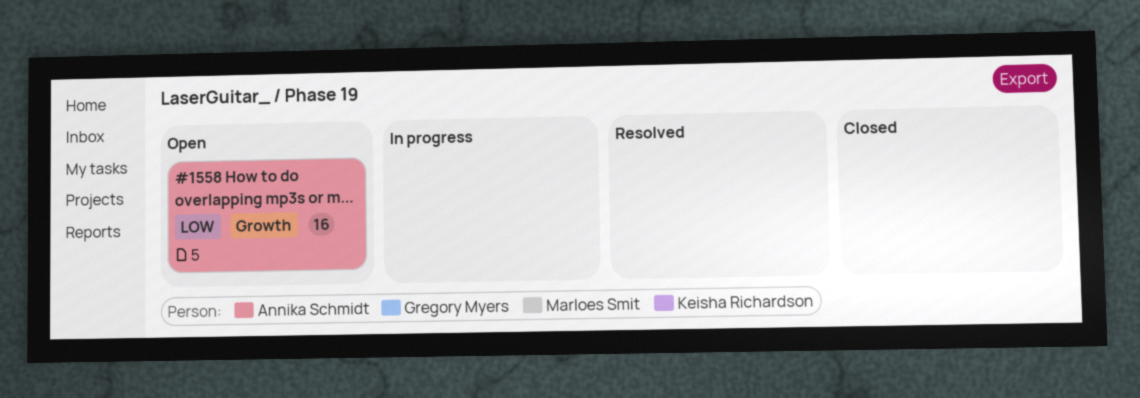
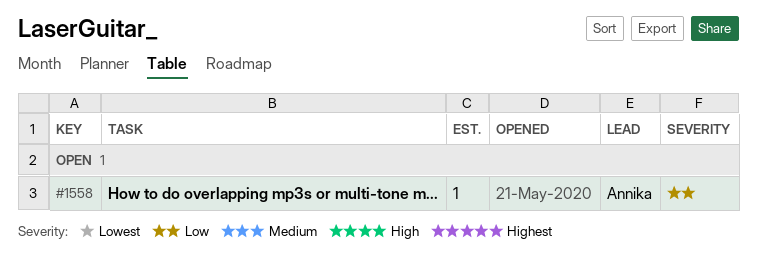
#1558, estimate: 16 -> 1

